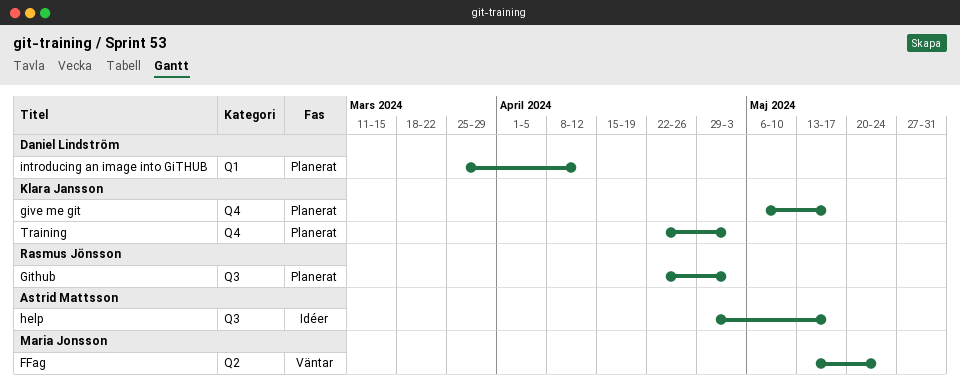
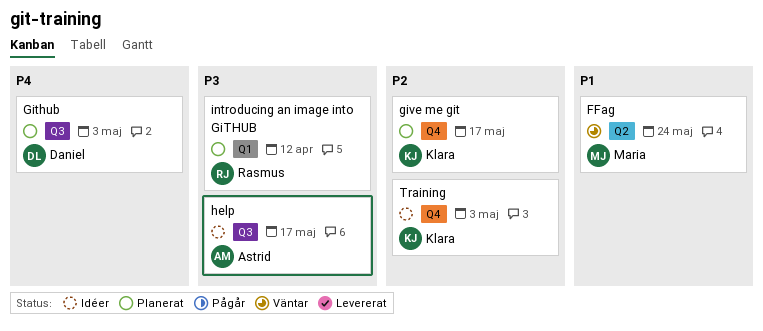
Github, owner: Rasmus Jönsson -> Daniel Lindström
introducing an image into GiTHUB, owner: Daniel Lindström -> Rasmus Jönsson
Training, status: Planerat -> Idéer

